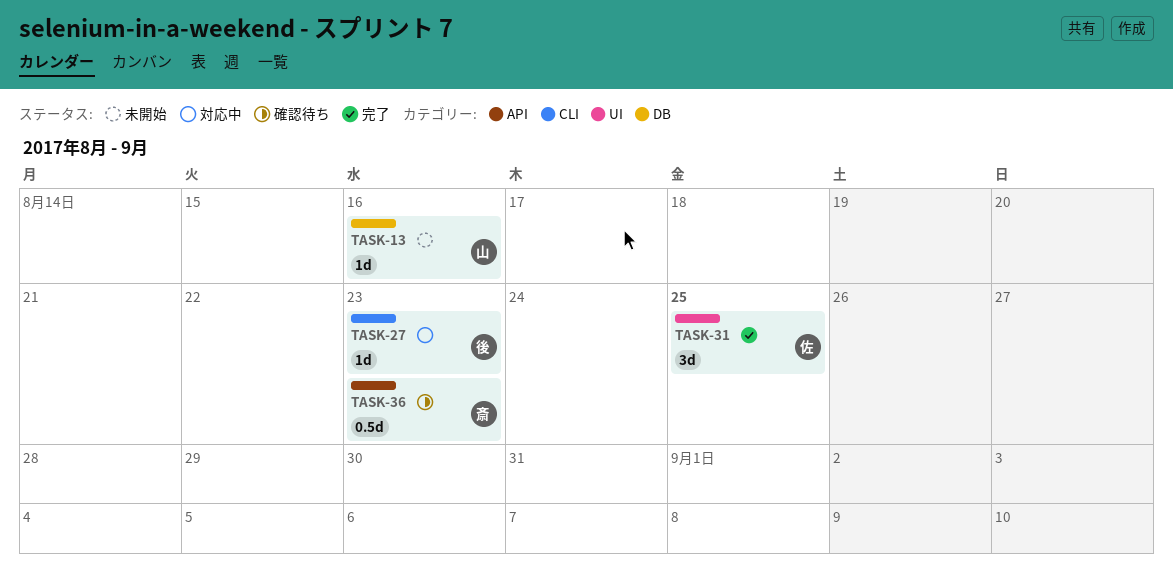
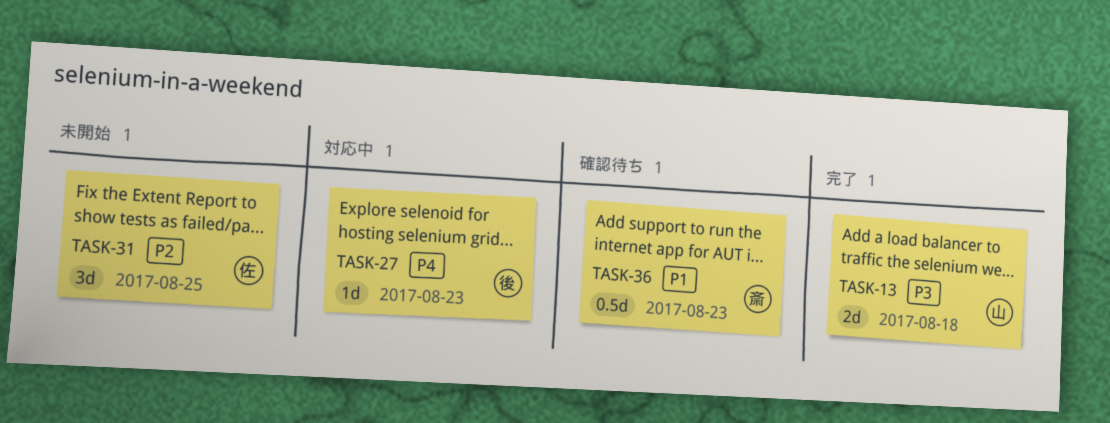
TASK-13, status: 未開始 -> 完了
TASK-13, estimate: 1d -> 2d
TASK-13, due: Aug 16 -> Aug 18
TASK-31, status: 完了 -> 未開始

